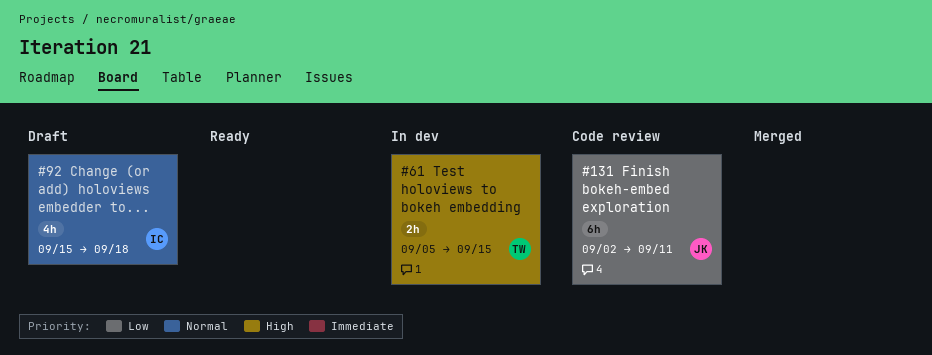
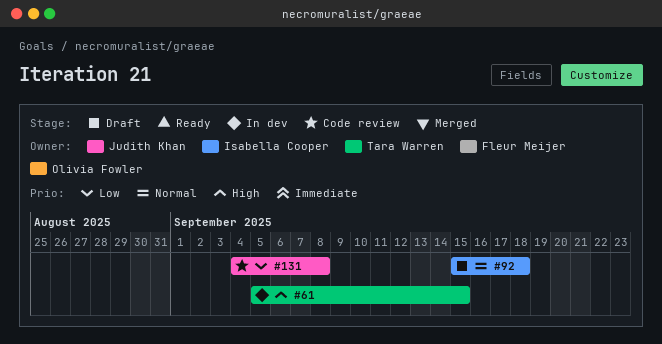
#131, start: Sep 2 -> Sep 4
#131, due: Sep 11 -> Sep 8

